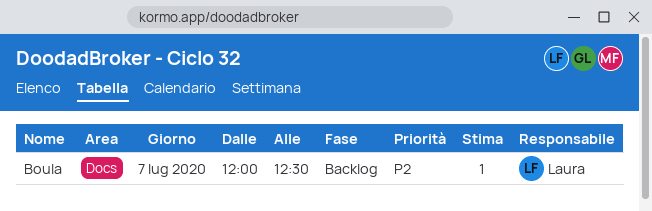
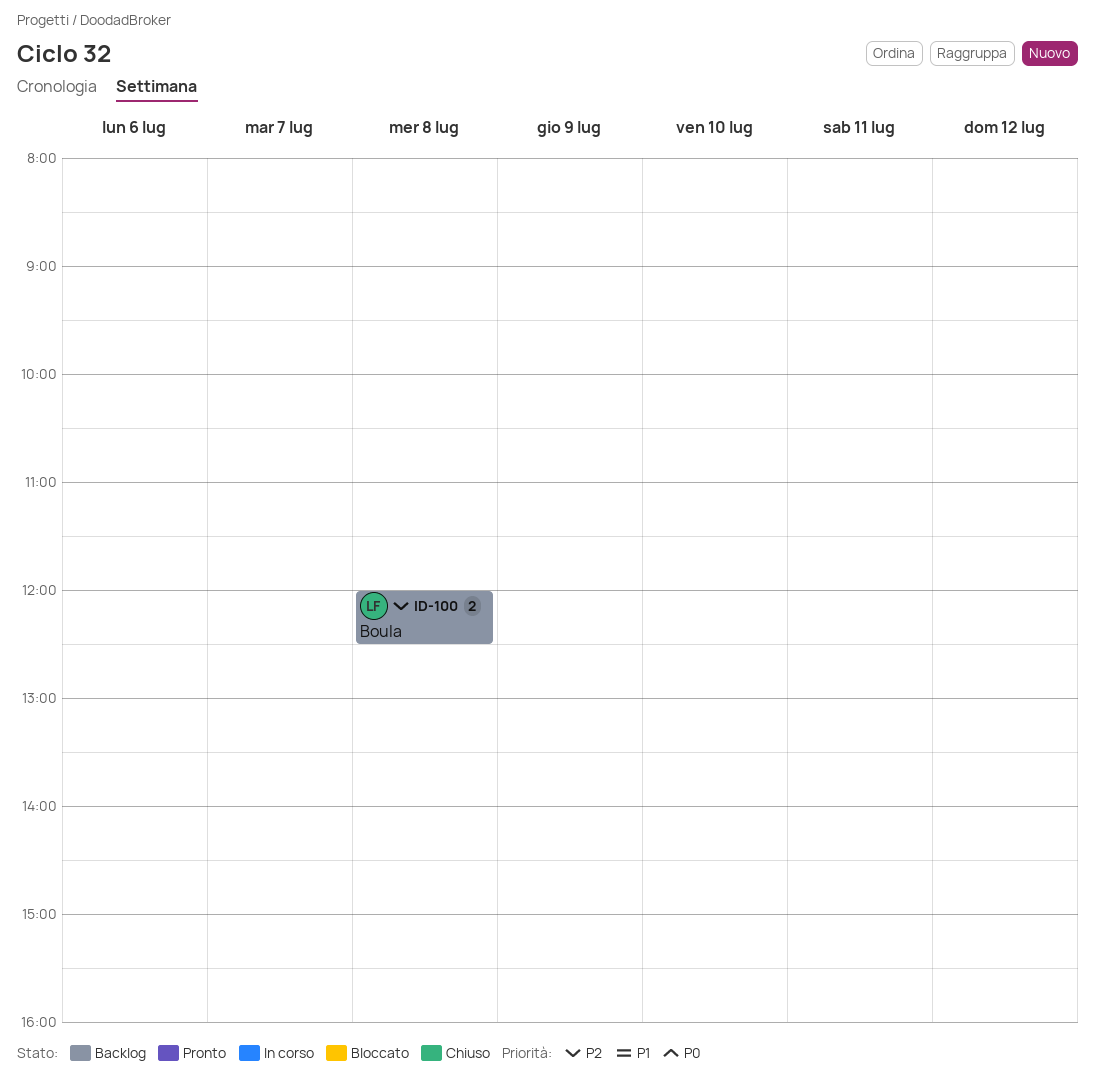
Boula, estimate: 1 -> 2
Boula, day: Jul 7 -> Jul 8

